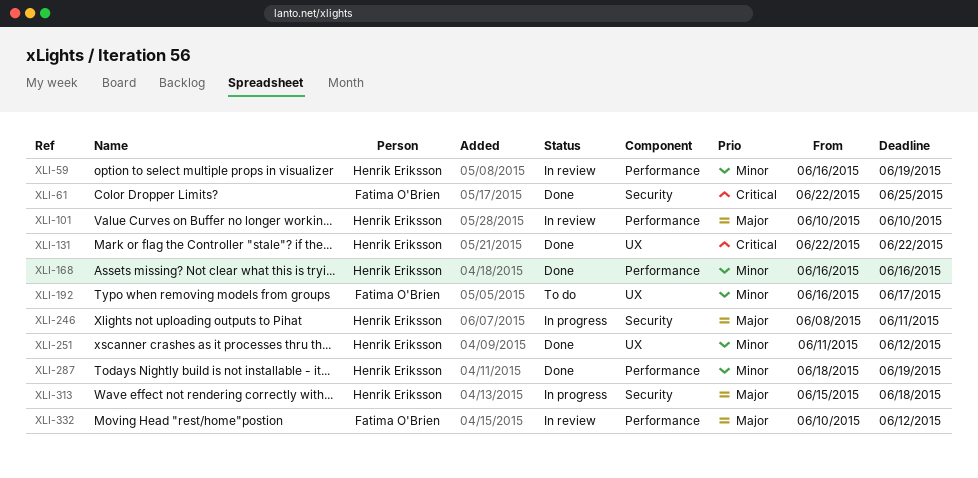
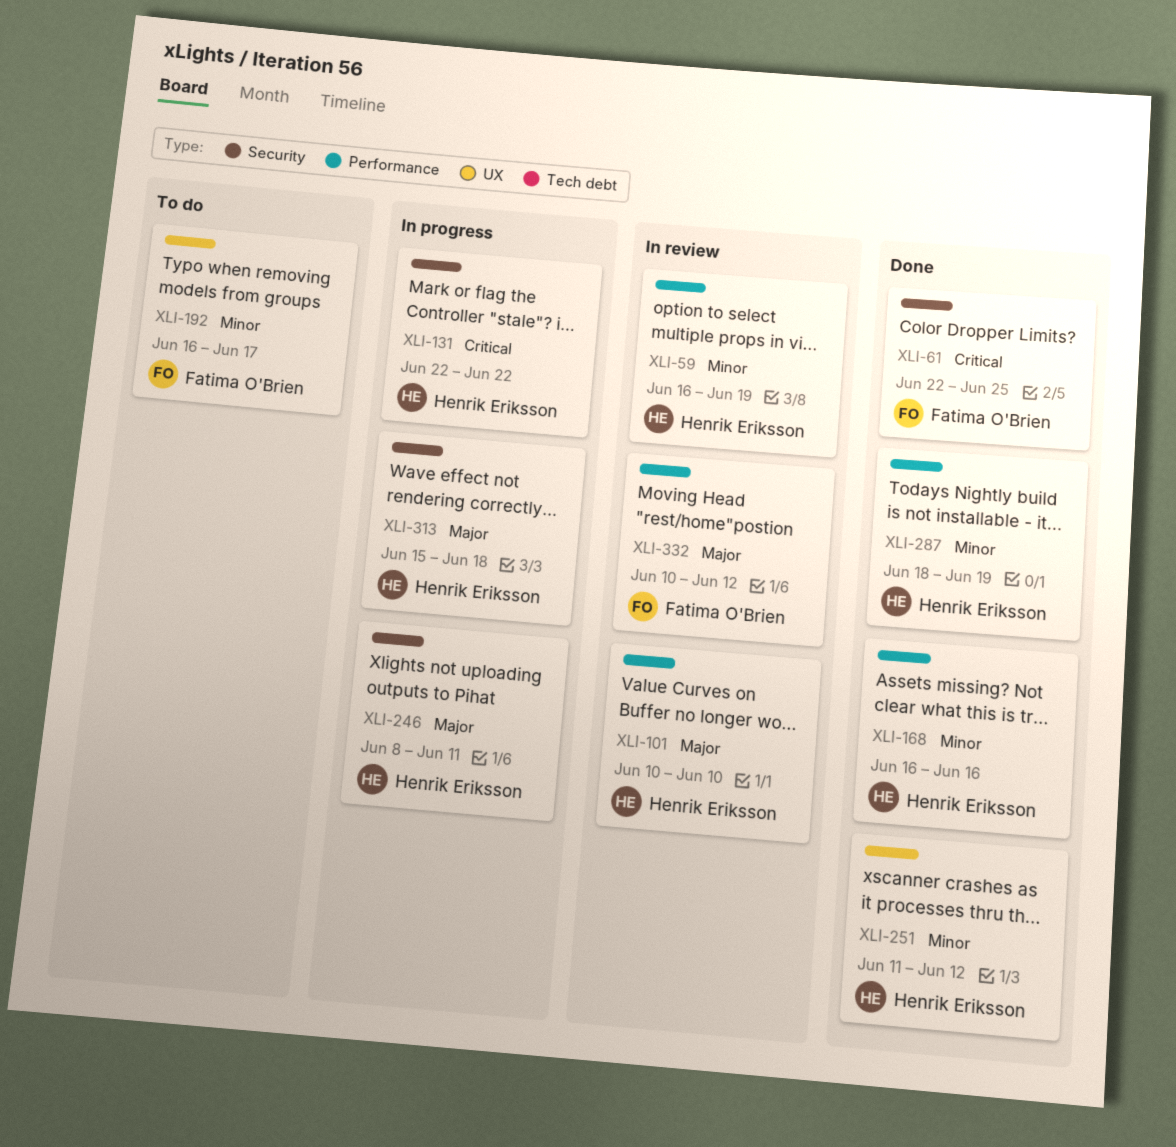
XLI-131, status: Done -> In progress
XLI-131, label: UX -> Security

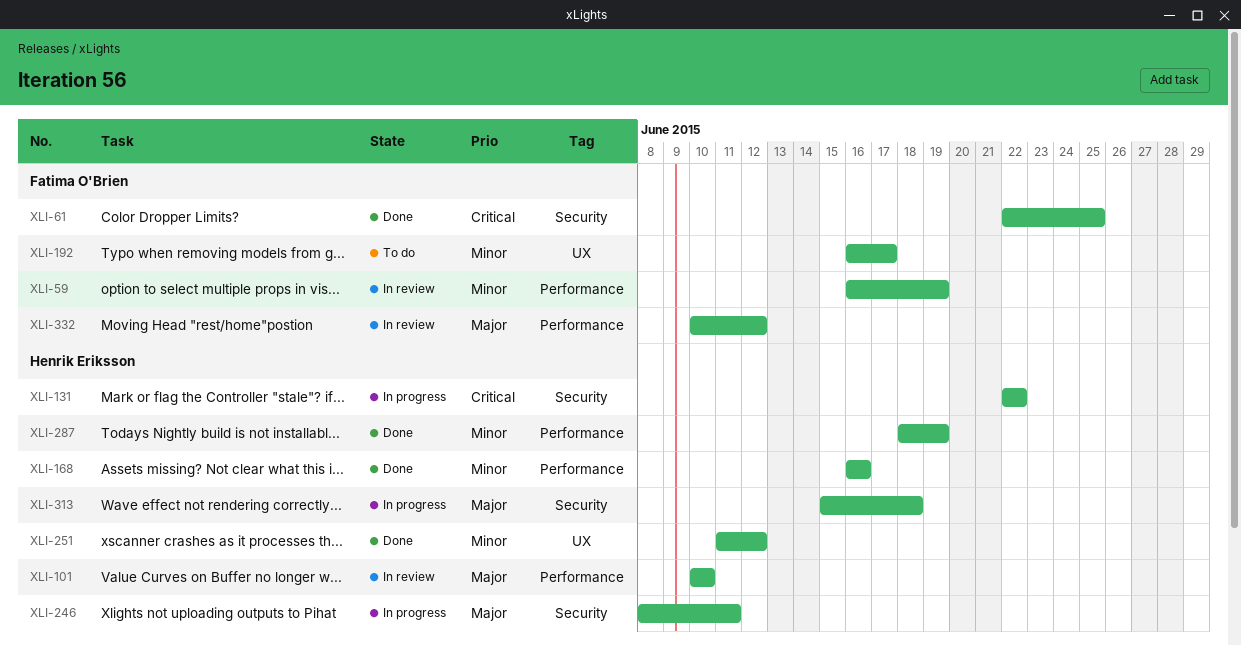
XLI-59, owner: Henrik Eriksson -> Fatima O'Brien

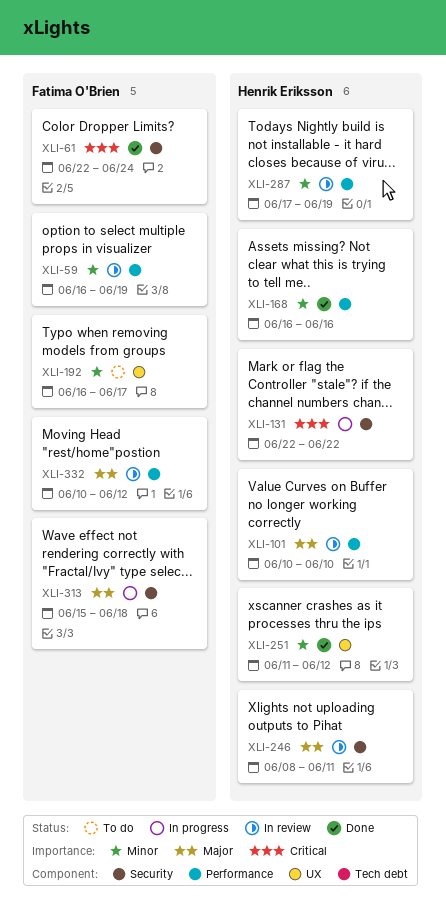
XLI-61, due: Jun 25 -> Jun 24
XLI-246, status: In progress -> In review
XLI-287, status: Done -> In review
XLI-287, start: Jun 18 -> Jun 17
XLI-313, owner: Henrik Eriksson -> Fatima O'Brien

